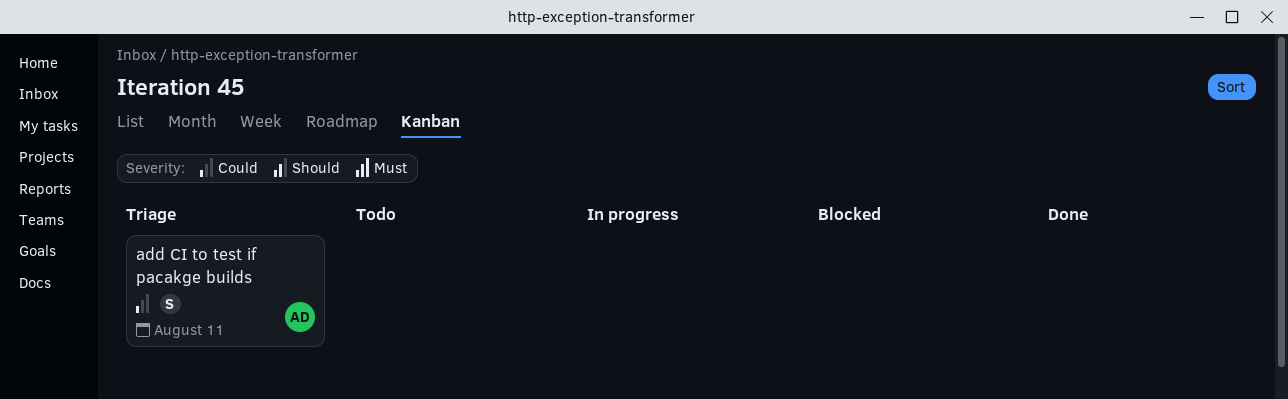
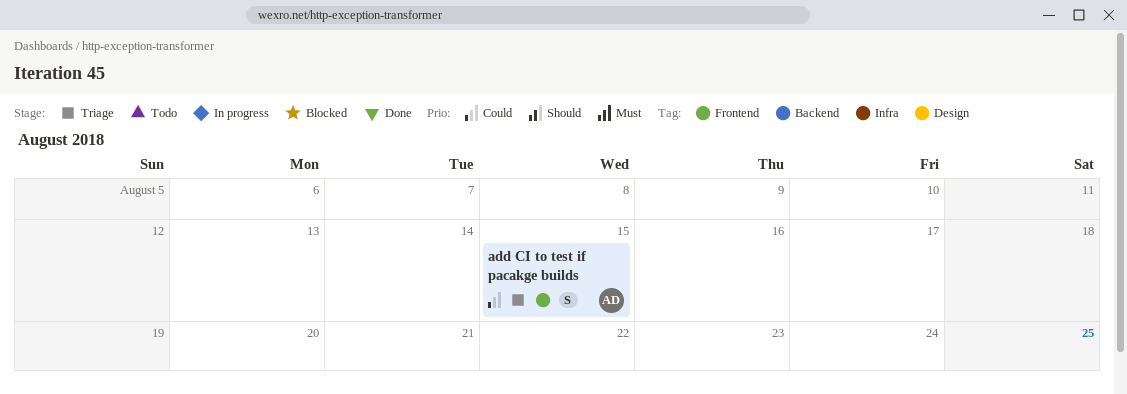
add CI to test if pacakge builds, due: Aug 11 -> Aug 15

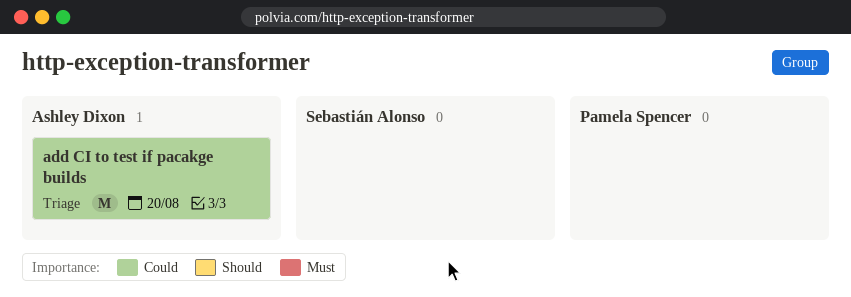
add CI to test if pacakge builds, estimate: S -> M
add CI to test if pacakge builds, due: Aug 15 -> Aug 20

